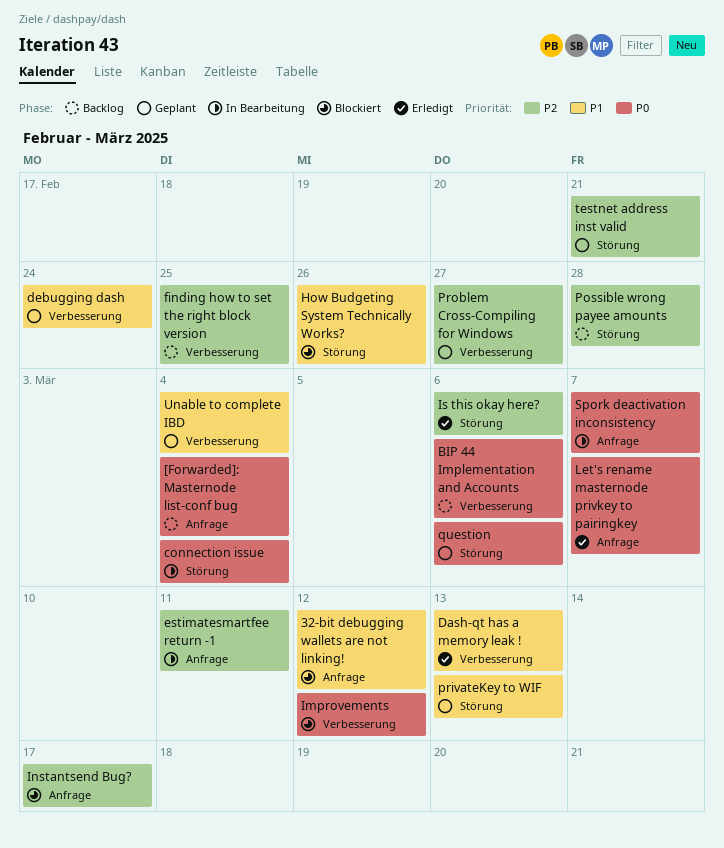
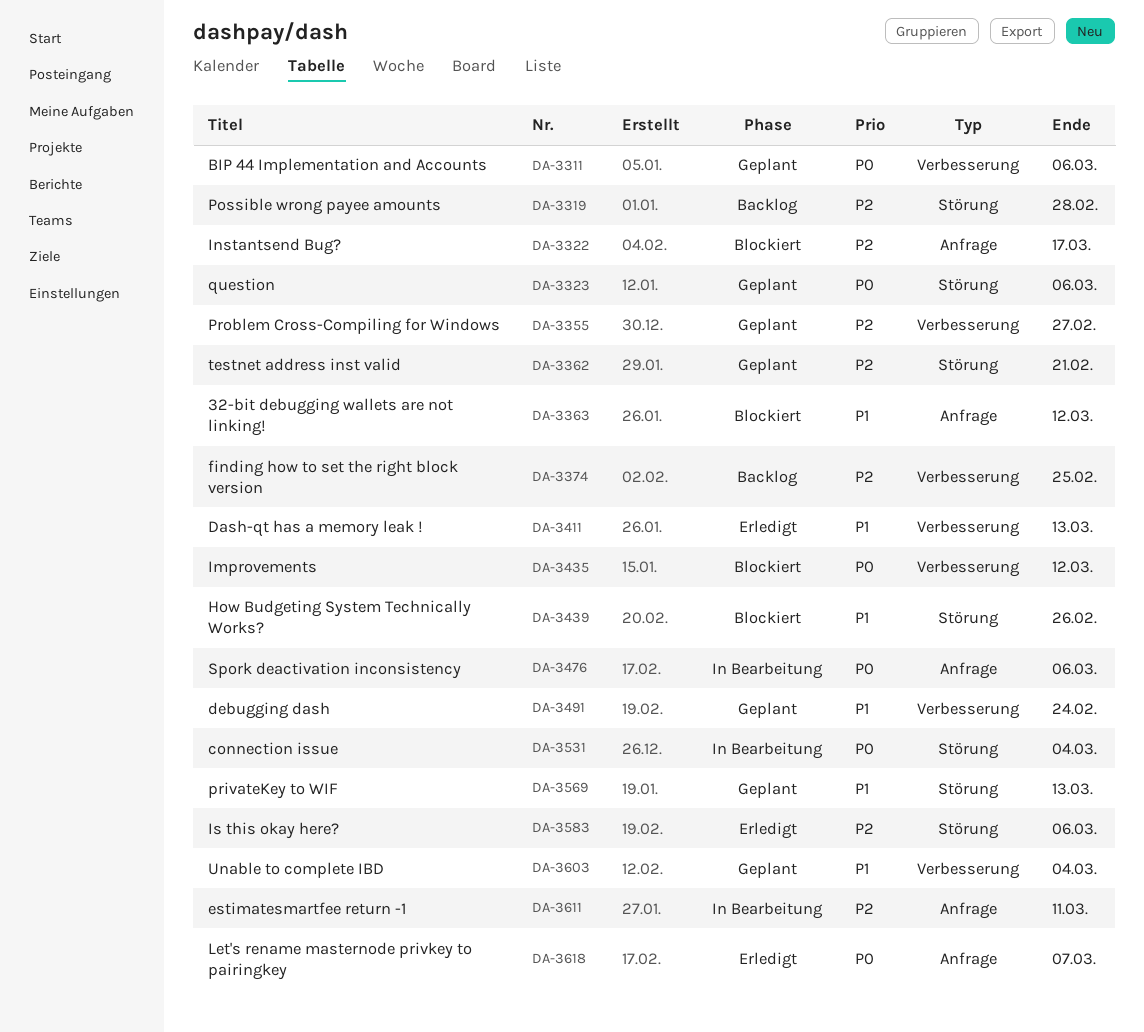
[Forwarded]: Masternode list-conf bug: present -> none
BIP 44 Implementation and Accounts, status: Backlog -> Geplant
Spork deactivation inconsistency, due: Mar 7 -> Mar 6

